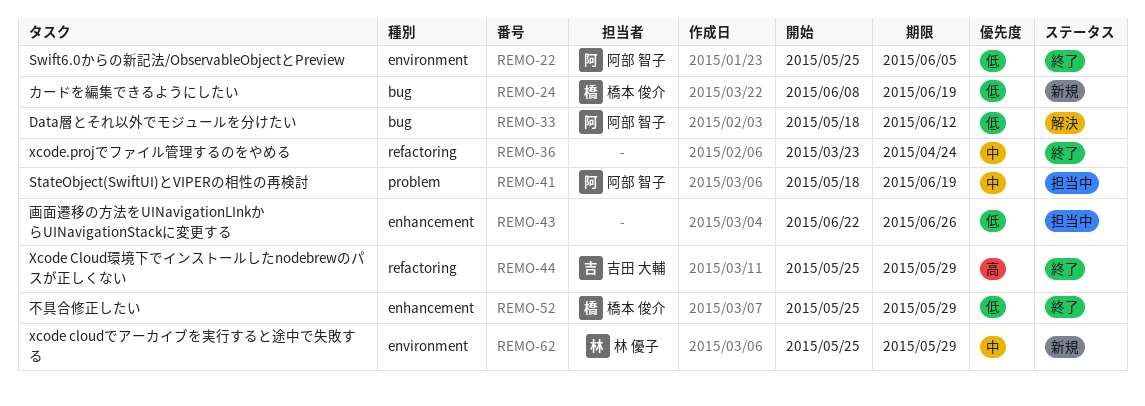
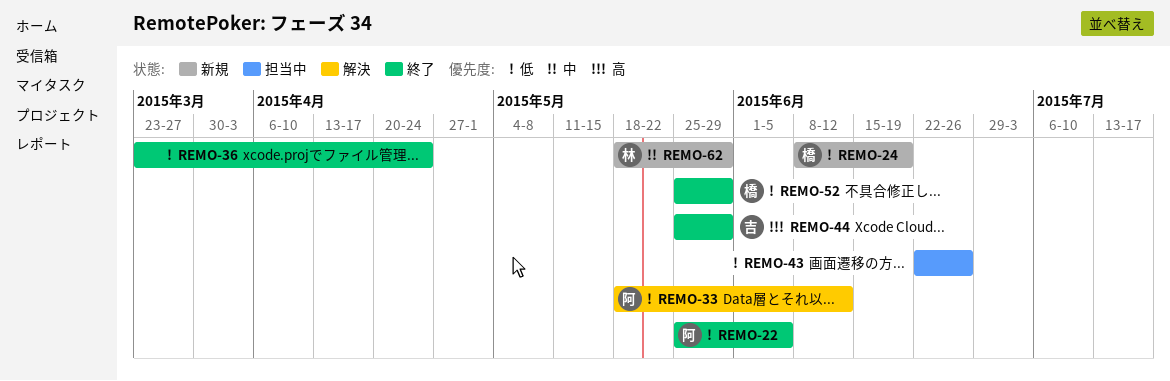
REMO-36, priority: 中 -> 低
REMO-41: present -> none
REMO-62, start: May 25 -> May 18

